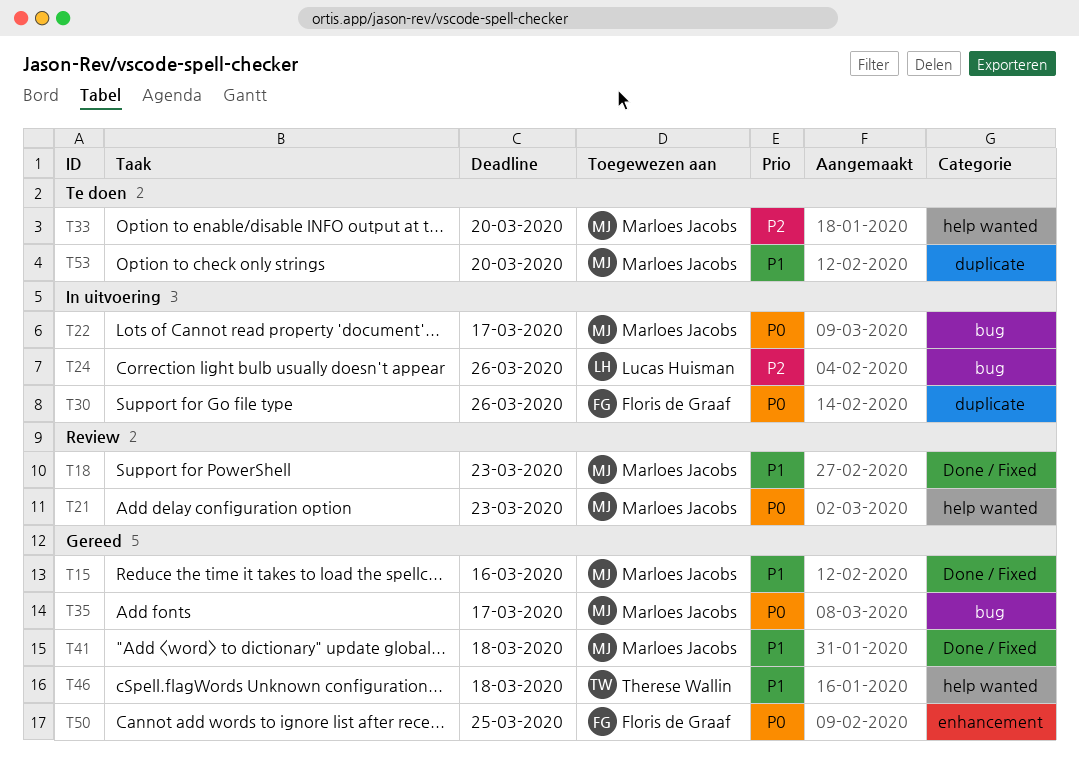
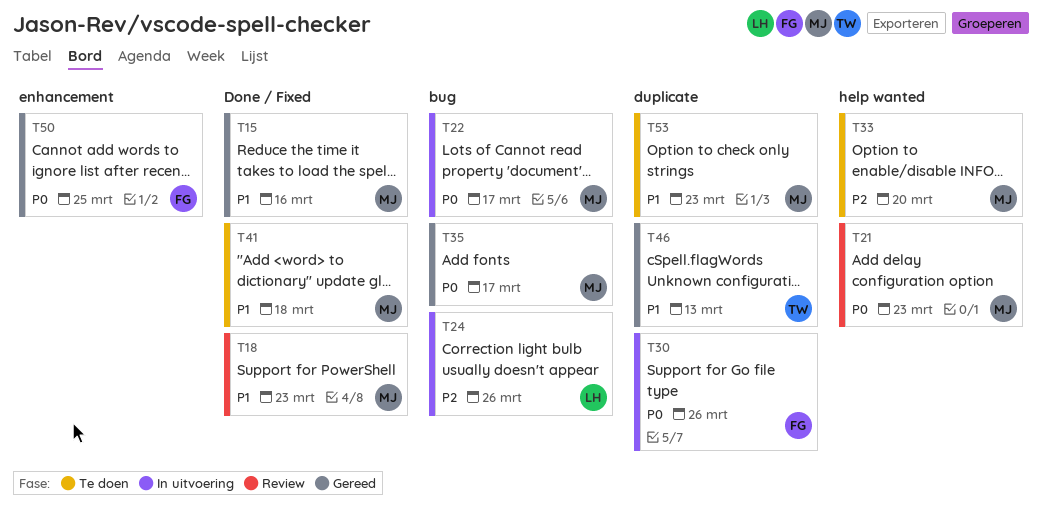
T41, status: Gereed -> Te doen
T46, label: help wanted -> duplicate
T46, due: Mar 18 -> Mar 13
T53, due: Mar 20 -> Mar 23

